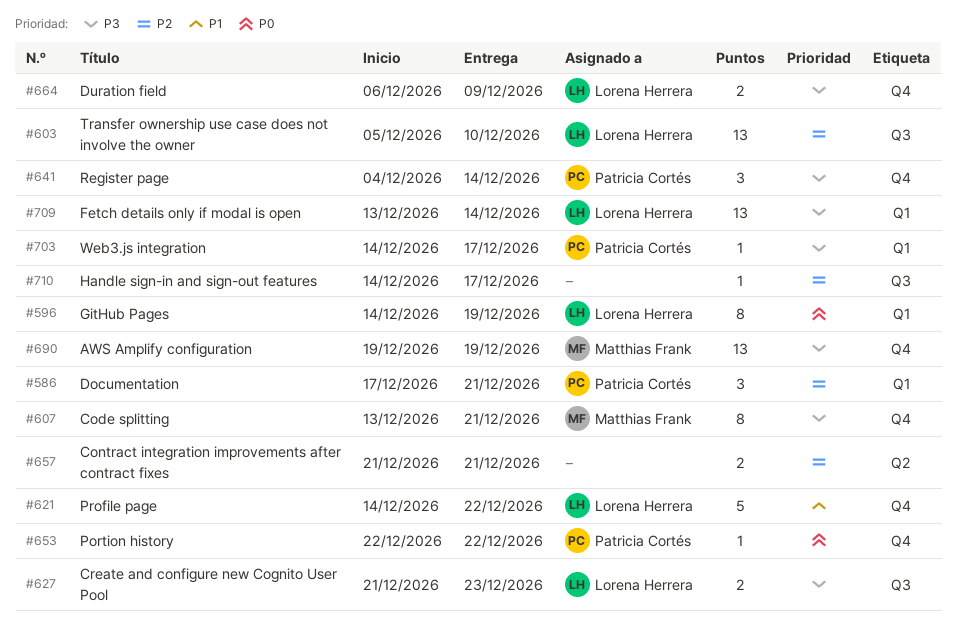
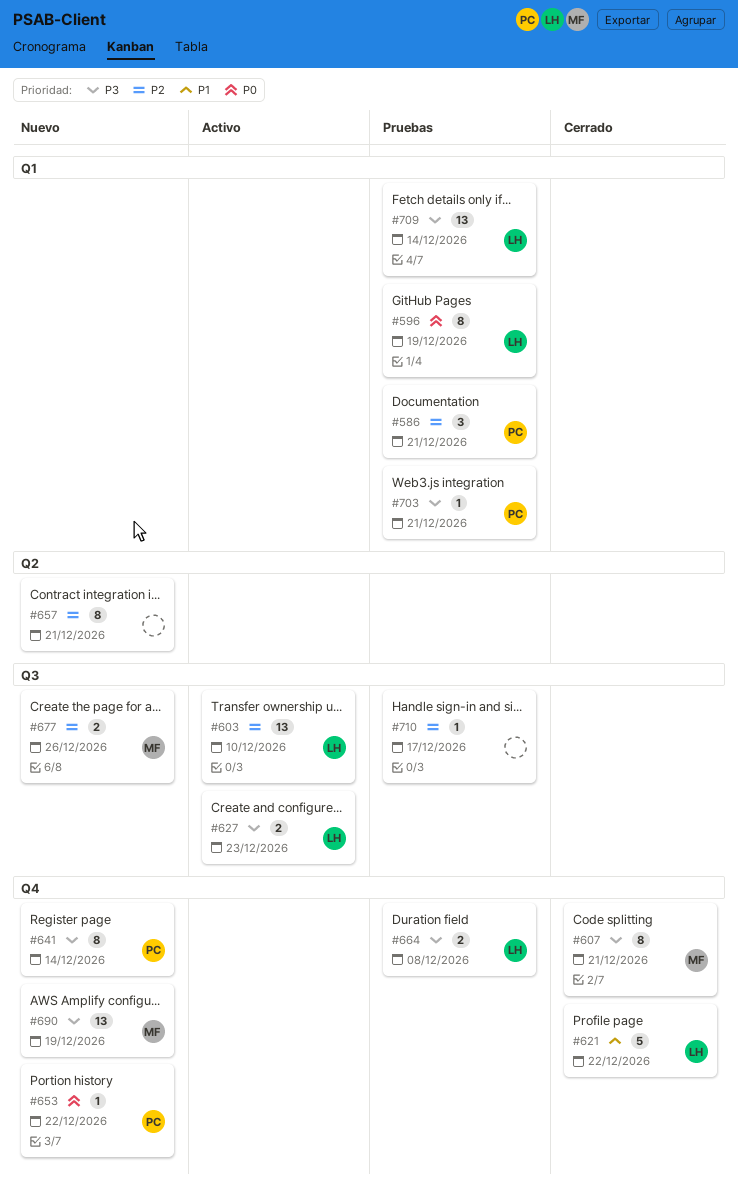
#641, estimate: 3 -> 8
#657, estimate: 2 -> 8
#664, due: Dec 9 -> Dec 8
#677: none -> present
#703, due: Dec 17 -> Dec 21

